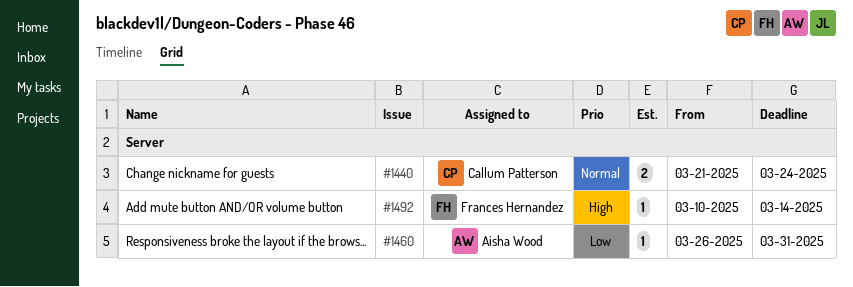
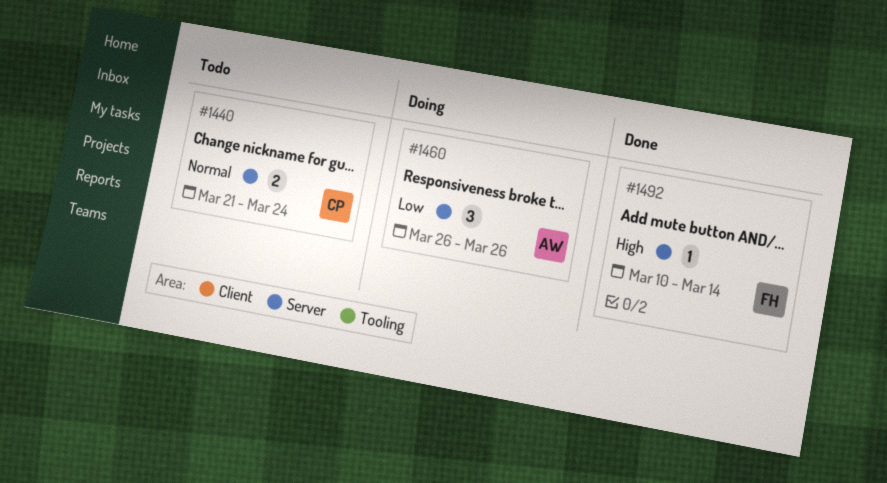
#1460, estimate: 1 -> 3
#1460, due: Mar 31 -> Mar 26

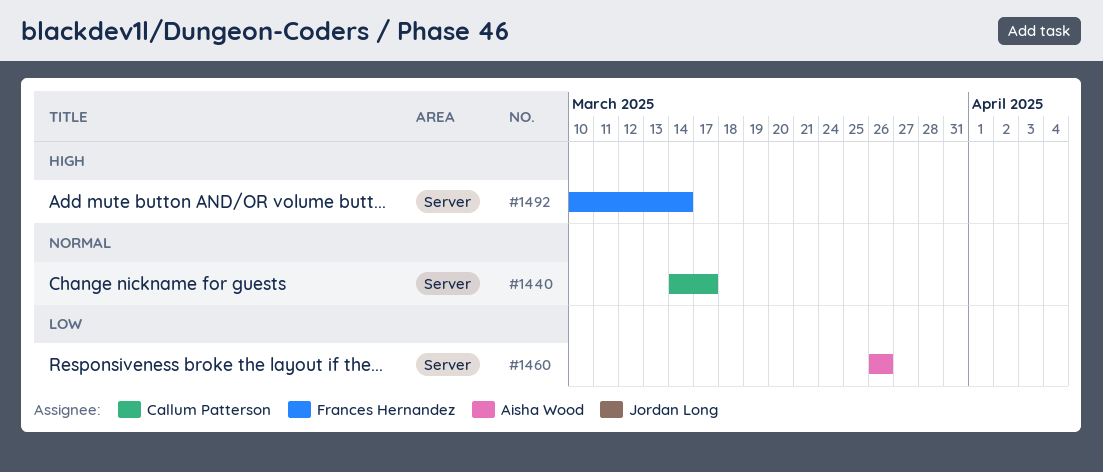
#1440, start: Mar 21 -> Mar 14
#1440, due: Mar 24 -> Mar 17

